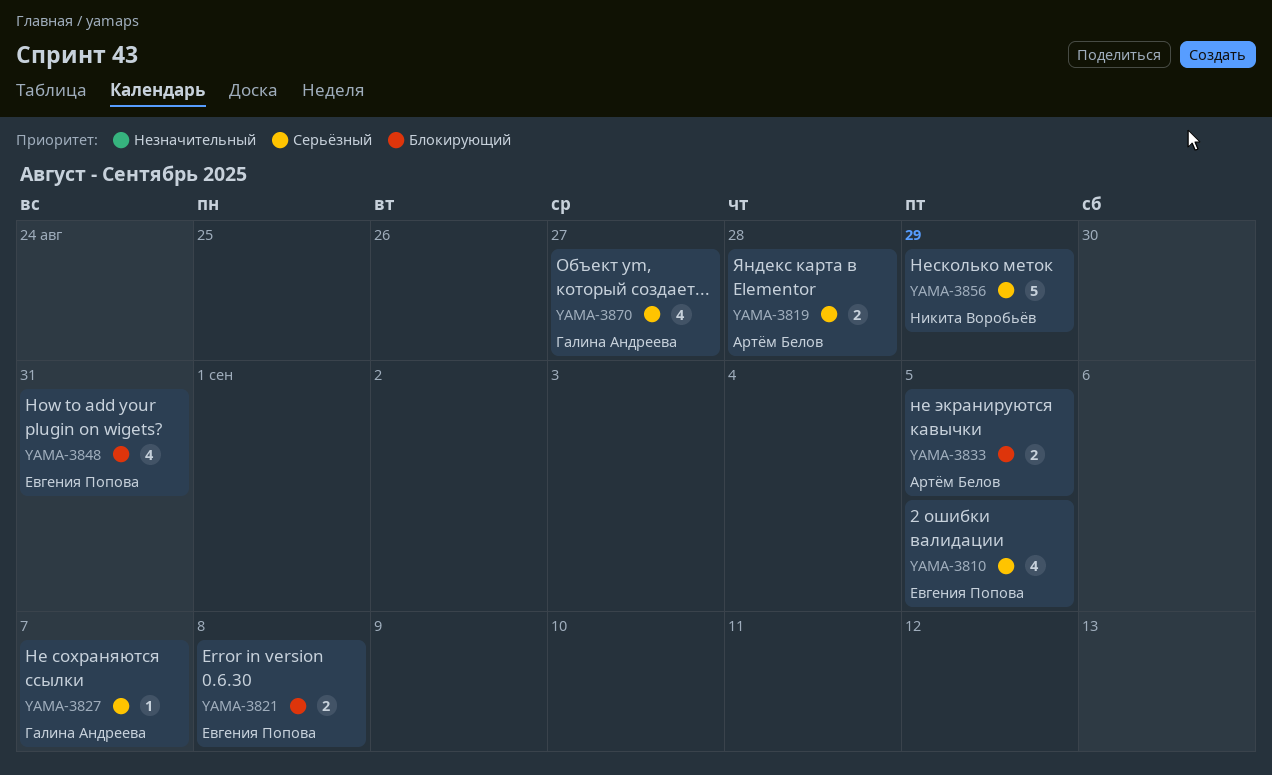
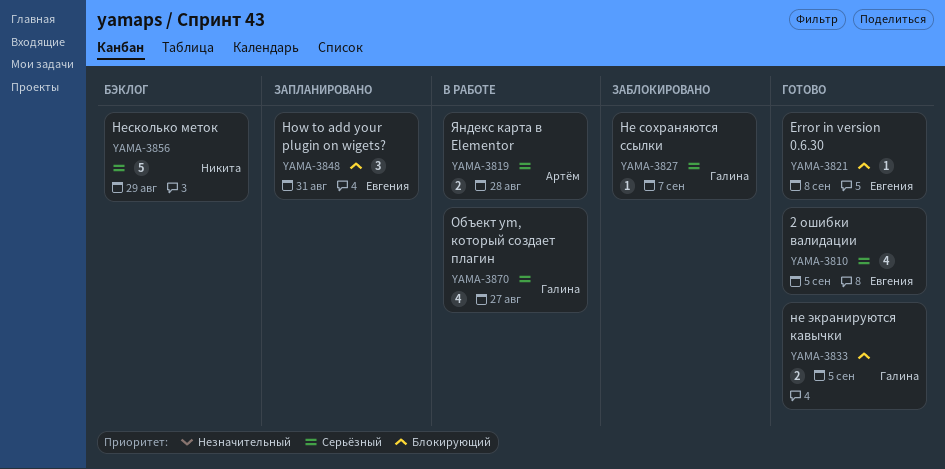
YAMA-3821, estimate: 2 -> 1
YAMA-3833, owner: Артём Белов -> Галина Андреева
YAMA-3848, estimate: 4 -> 3

